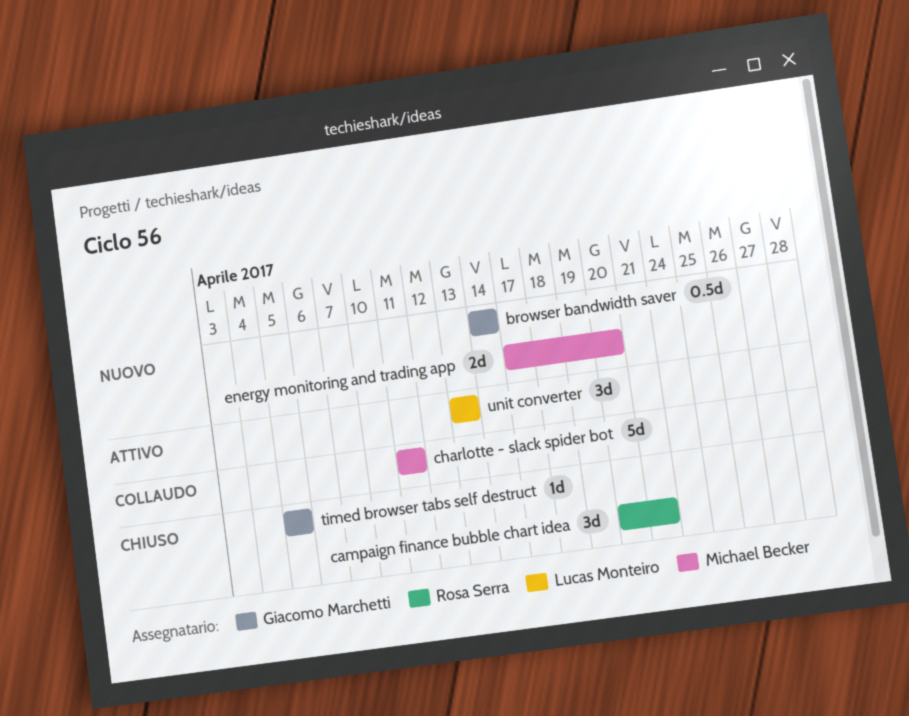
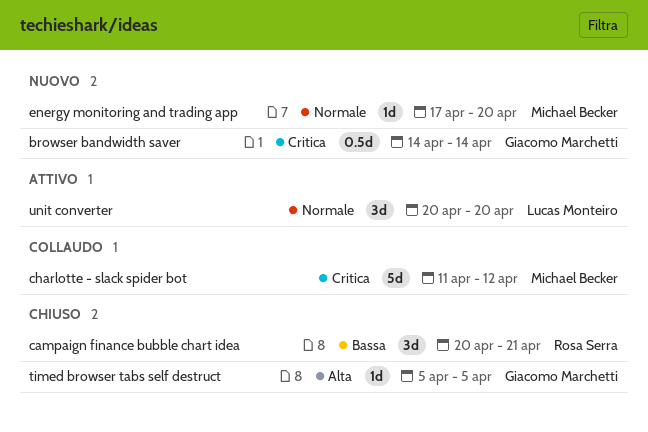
charlotte - slack spider bot, due: Apr 11 -> Apr 12
energy monitoring and trading app, estimate: 2d -> 1d
unit converter, start: Apr 13 -> Apr 20
unit converter, due: Apr 13 -> Apr 20

